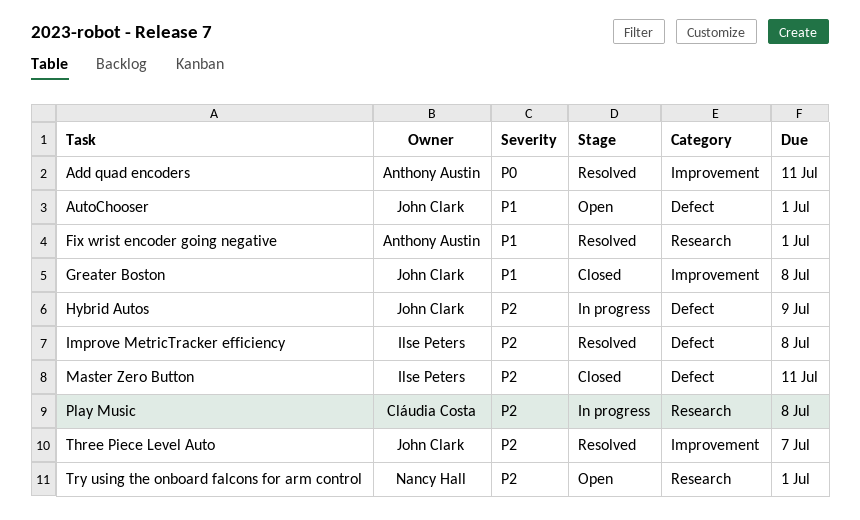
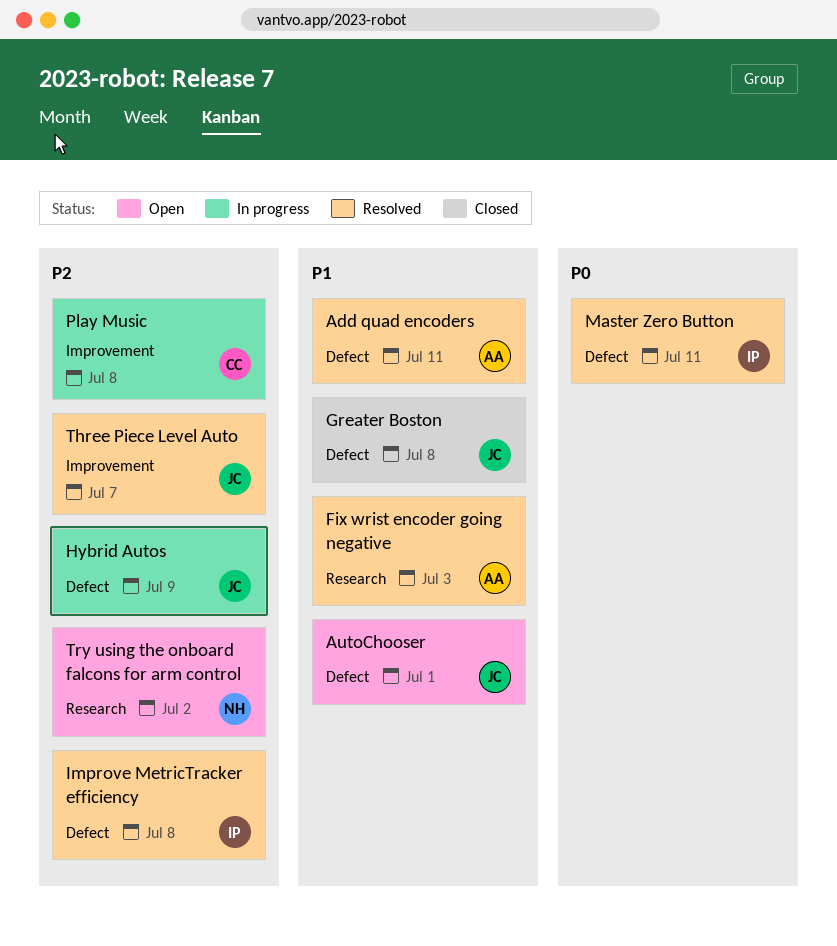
Add quad encoders, priority: P0 -> P1
Add quad encoders, label: Improvement -> Defect
Fix wrist encoder going negative, due: Jul 1 -> Jul 3
Greater Boston, label: Improvement -> Defect
Master Zero Button, status: Closed -> Resolved
Master Zero Button, priority: P2 -> P0
Play Music, label: Research -> Improvement
Try using the onboard falcons for arm control, due: Jul 1 -> Jul 2

